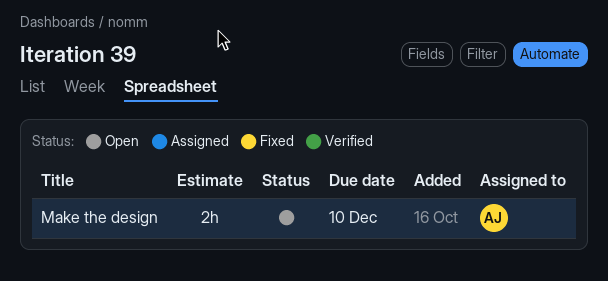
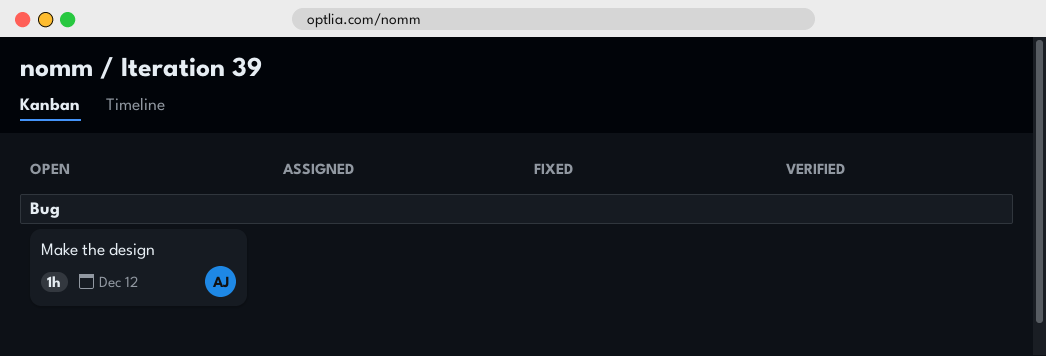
Make the design, estimate: 2h -> 1h
Make the design, due: Dec 10 -> Dec 12

